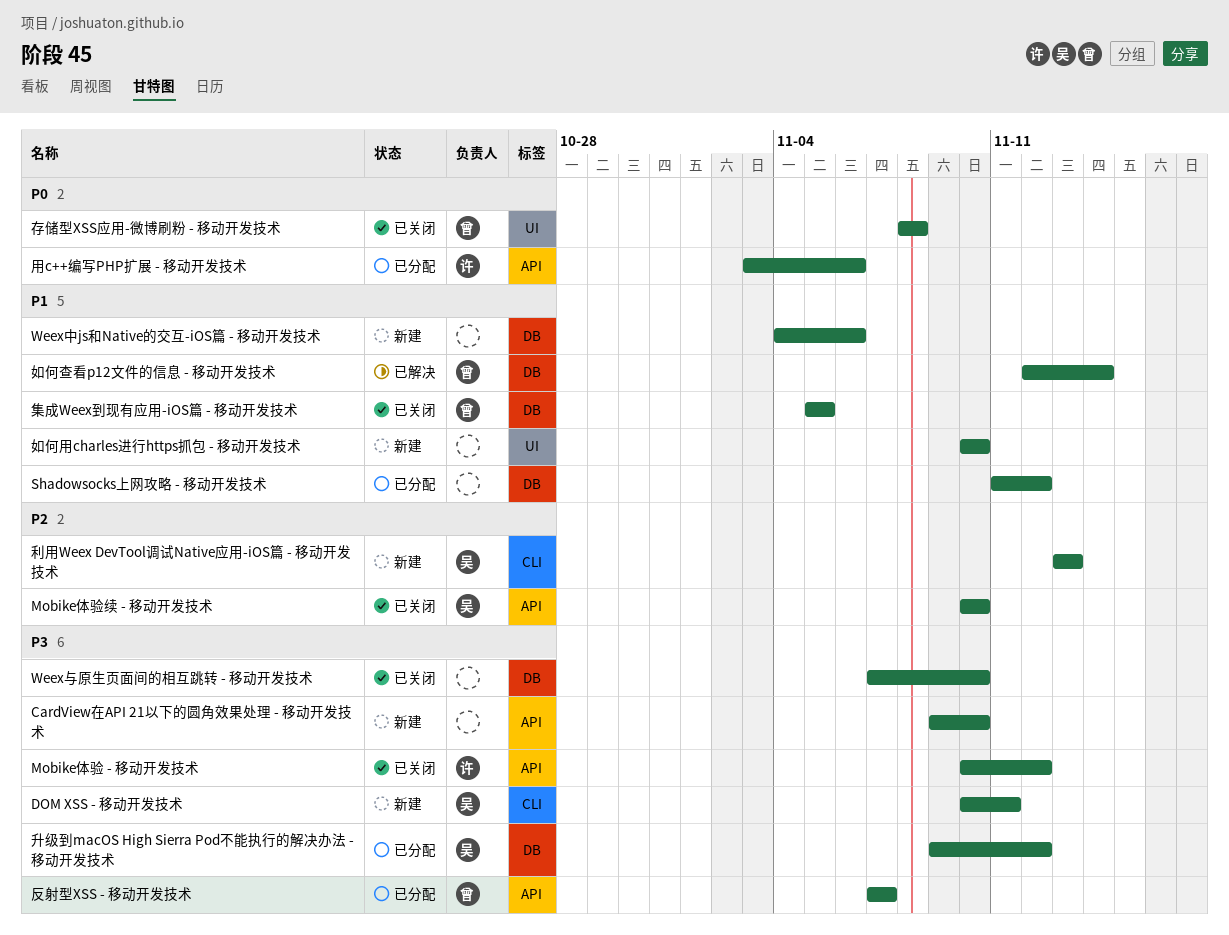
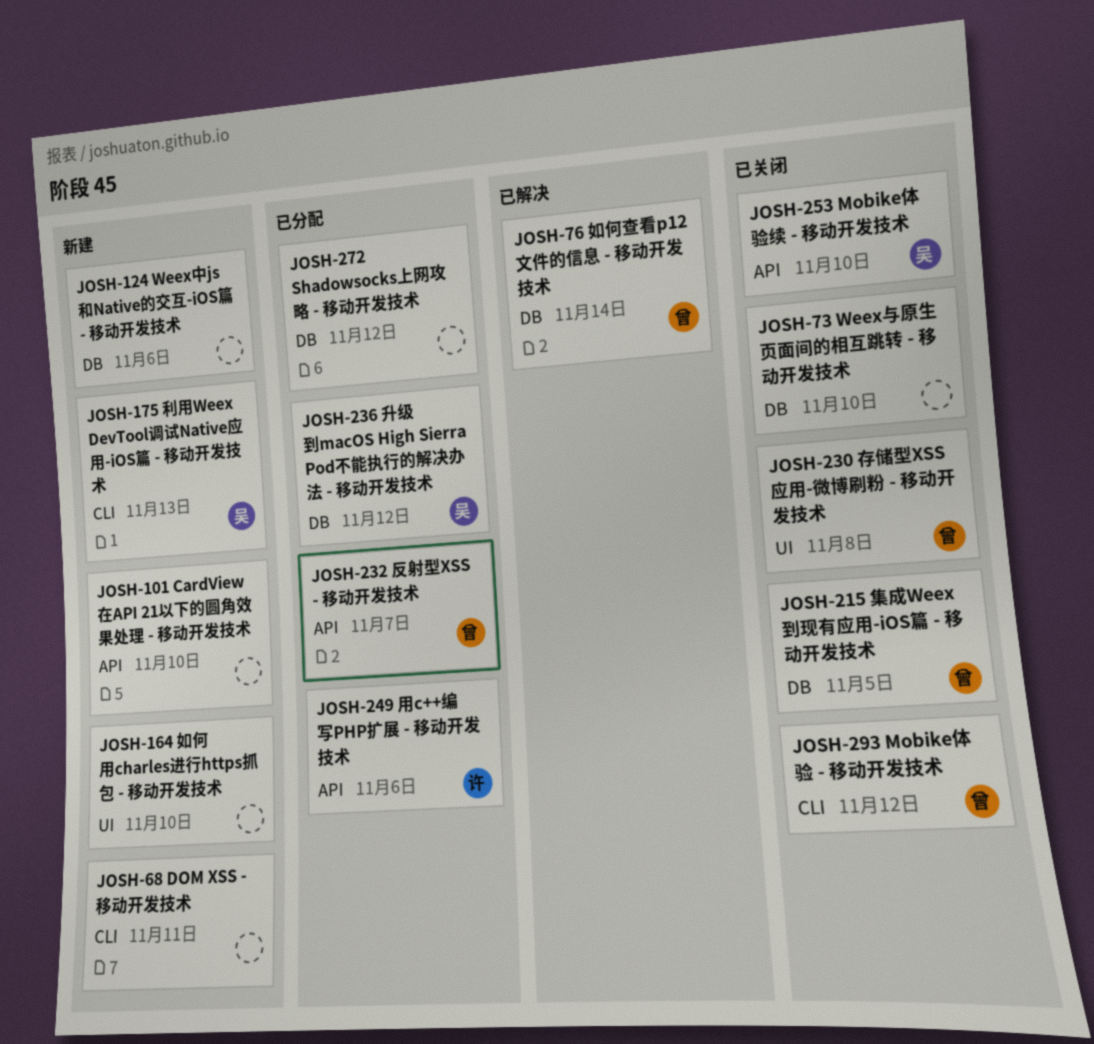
DOM XSS - 移动开发技术, owner: 吴 -> none
Mobike体验 - 移动开发技术, owner: 许 -> 曾
Mobike体验 - 移动开发技术, label: API -> CLI

